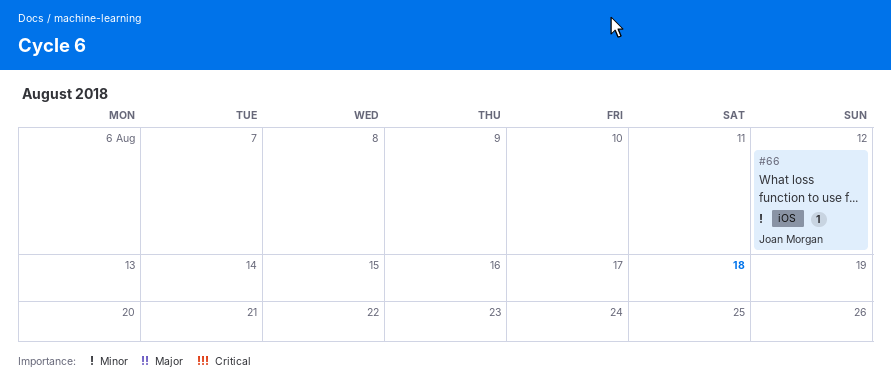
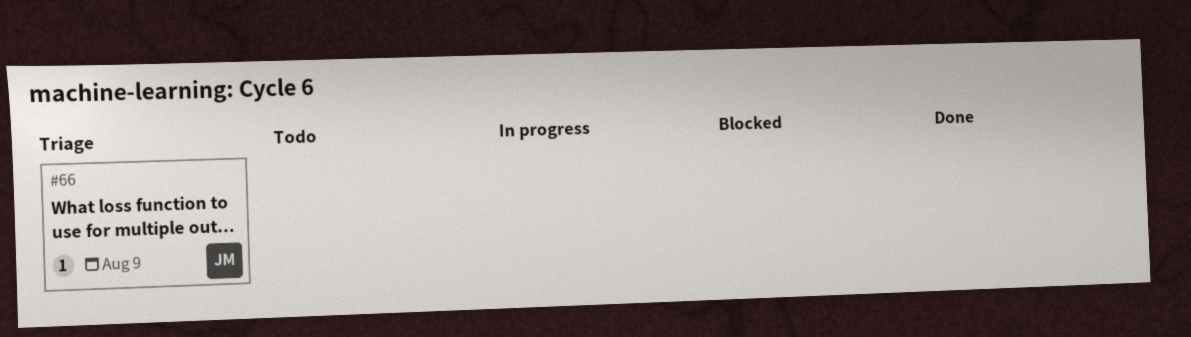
#66, due: Aug 12 -> Aug 9

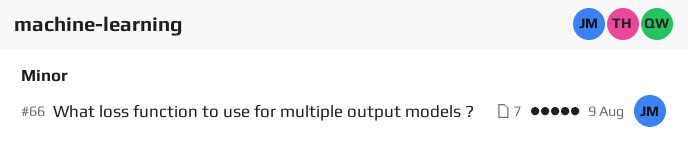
#66, estimate: 1 -> 5

